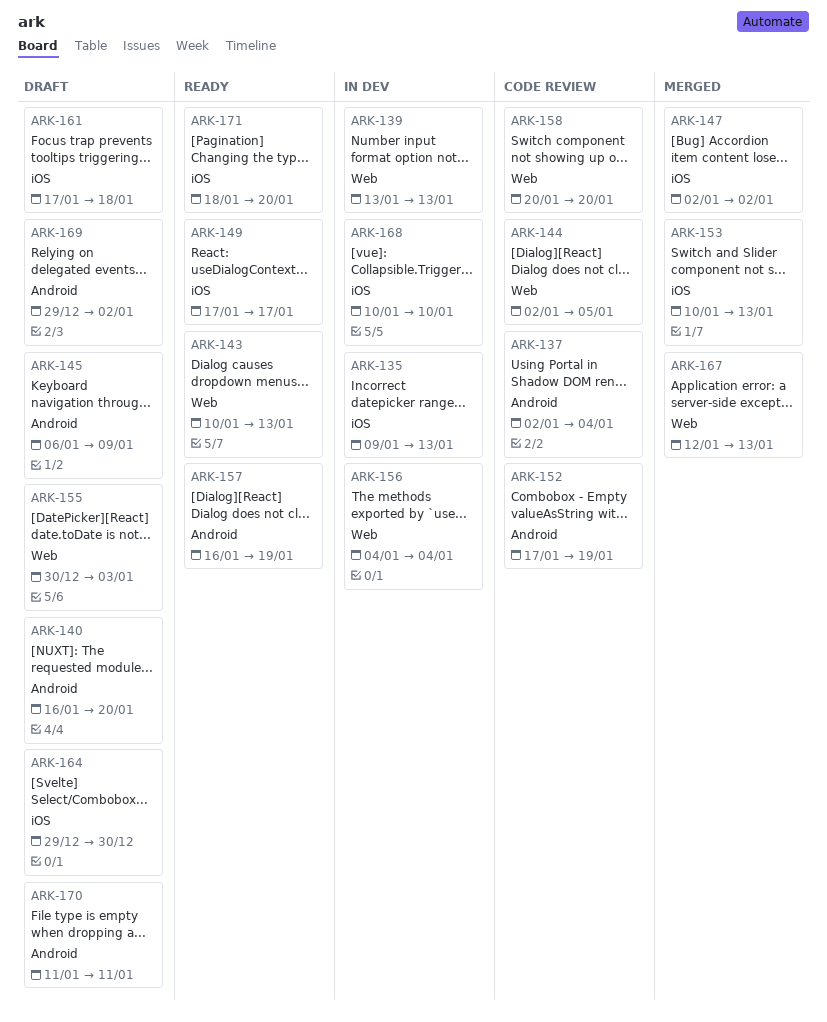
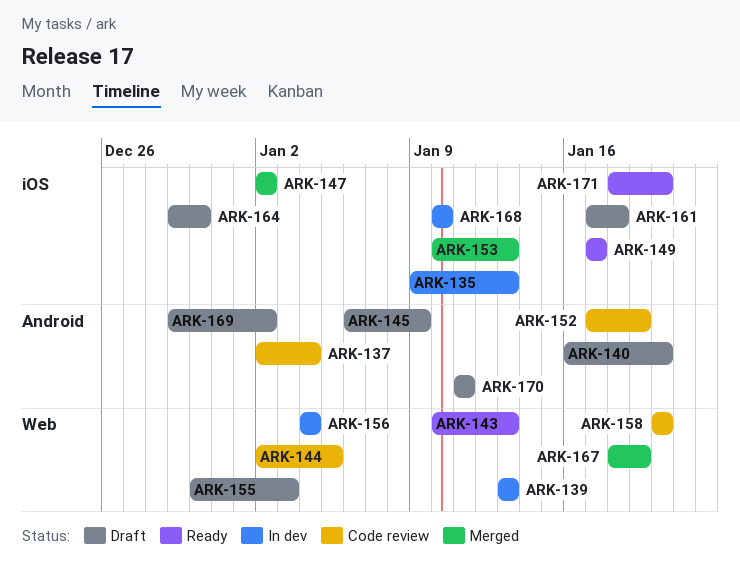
ARK-157: present -> none
ARK-167, start: Jan 12 -> Jan 18
ARK-167, due: Jan 13 -> Jan 19

